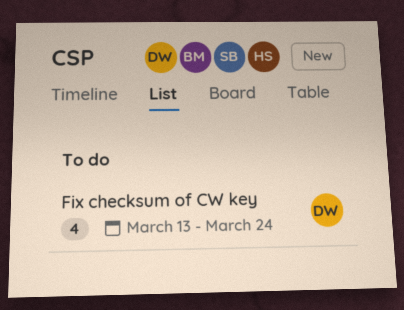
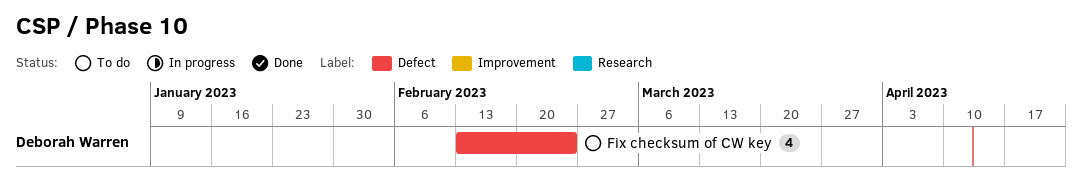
Fix checksum of CW key, start: Mar 13 -> Feb 13
Fix checksum of CW key, due: Mar 24 -> Feb 24

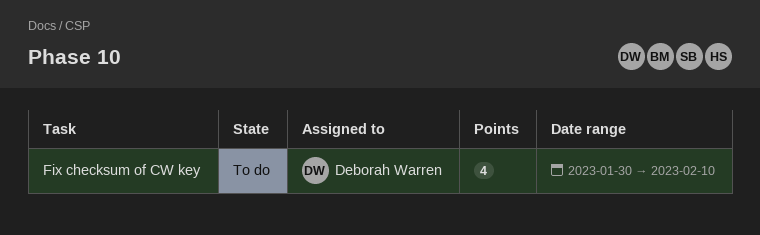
Fix checksum of CW key, start: Feb 13 -> Jan 30
Fix checksum of CW key, due: Feb 24 -> Feb 10

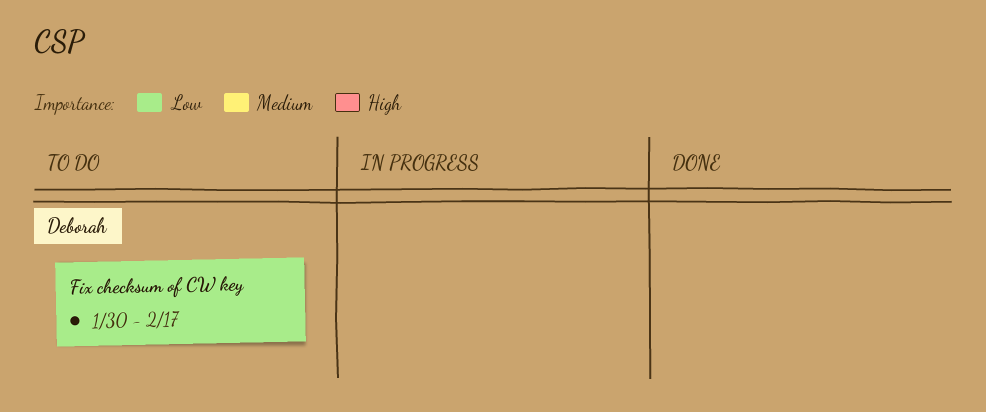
Fix checksum of CW key, estimate: 4 -> 1
Fix checksum of CW key, due: Feb 10 -> Feb 17

